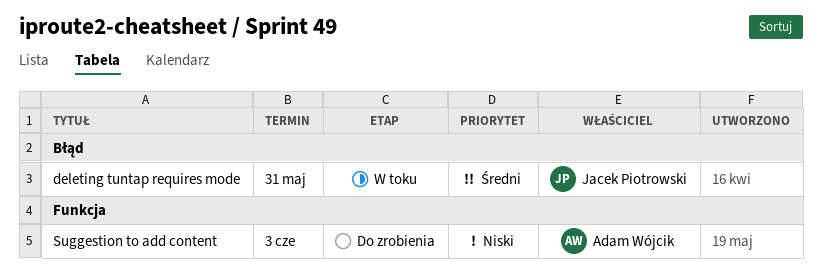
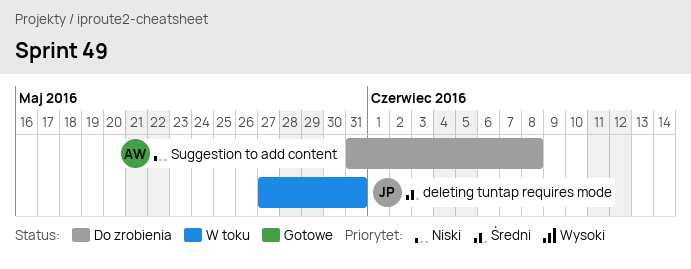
Suggestion to add content, due: Jun 3 -> Jun 8

